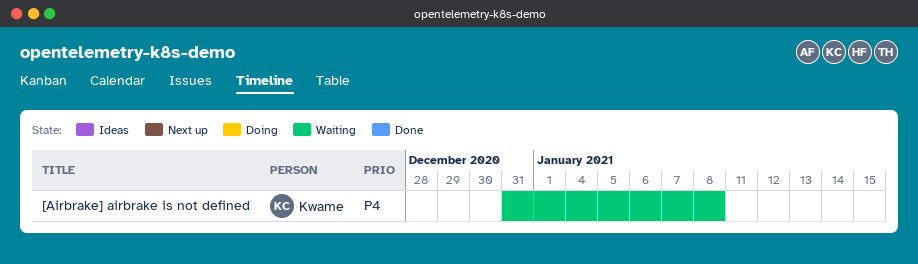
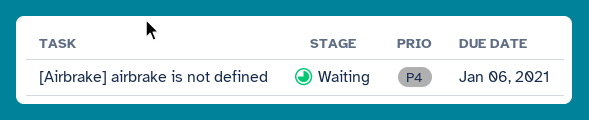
[Airbrake] airbrake is not defined, due: Jan 8 -> Jan 6

